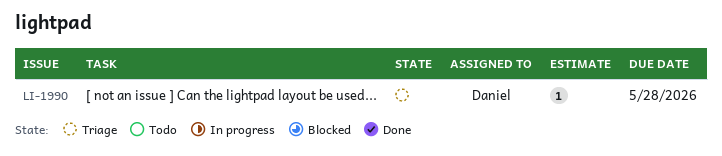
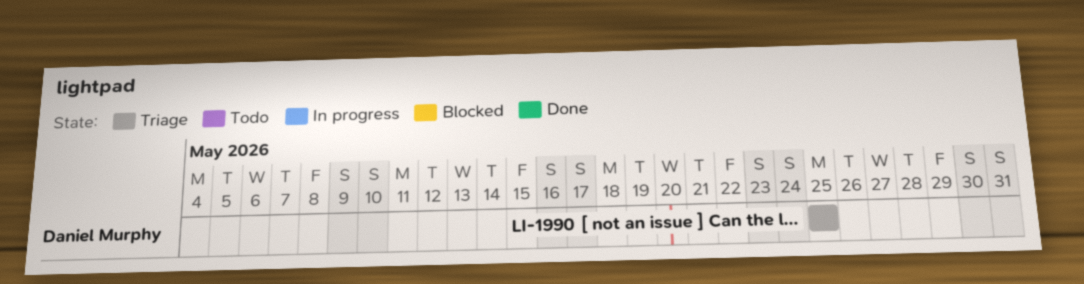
LI-1990, due: May 28 -> May 25

